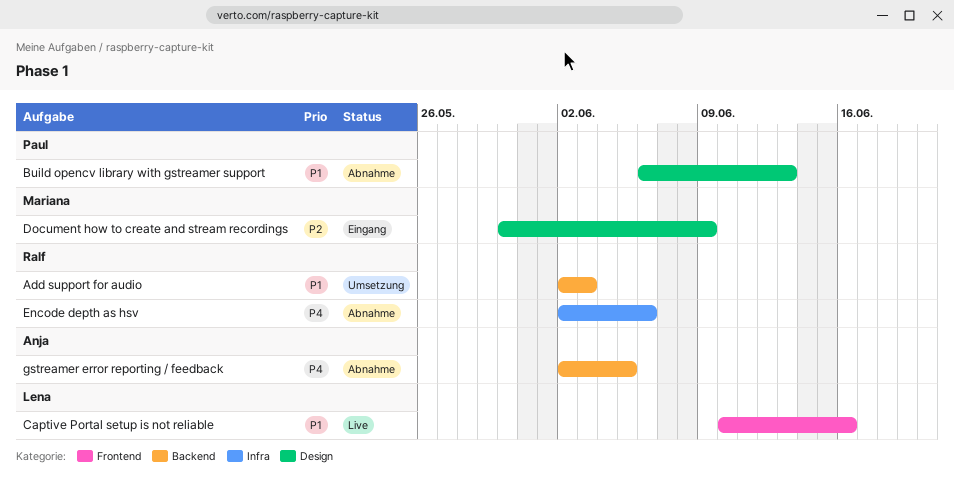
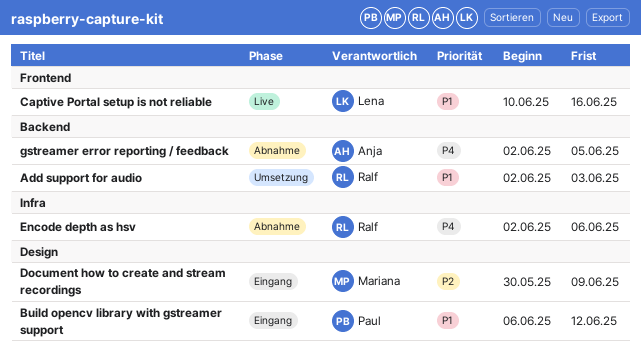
Build opencv library with gstreamer support, status: Abnahme -> Eingang
Build opencv library with gstreamer support, due: Jun 13 -> Jun 12

